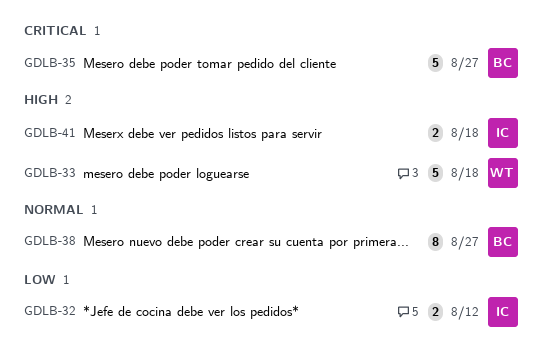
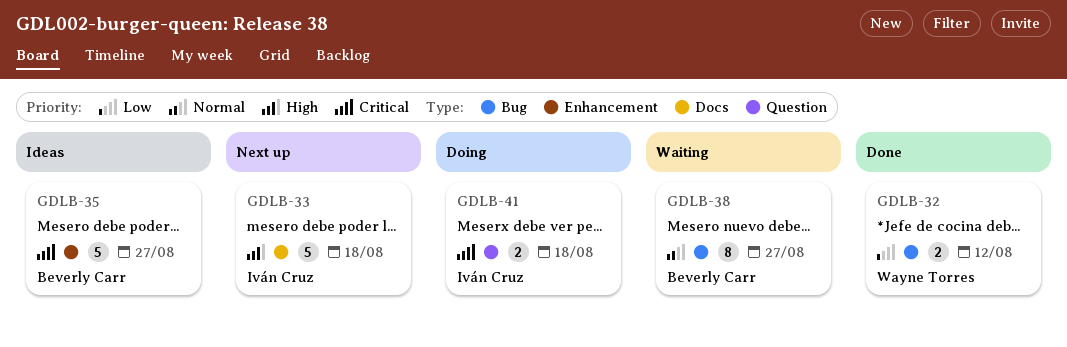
GDLB-32, owner: Iván Cruz -> Wayne Torres
GDLB-33, owner: Wayne Torres -> Iván Cruz
GDLB-41, priority: High -> Critical

